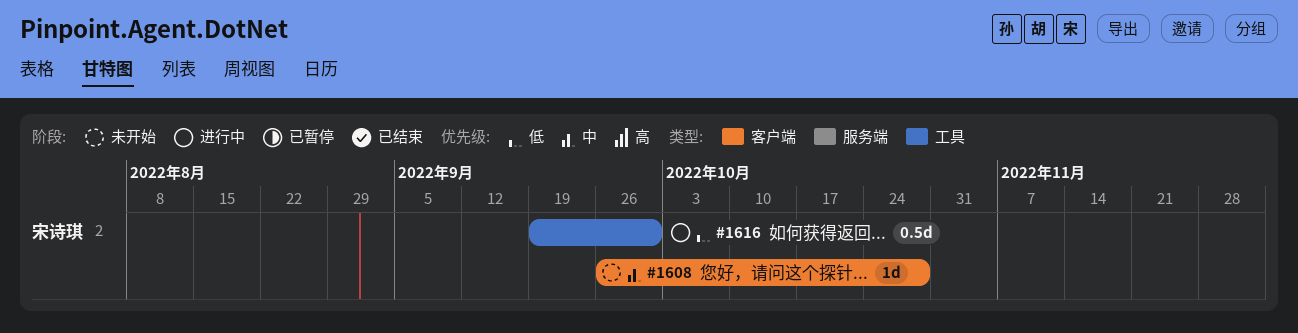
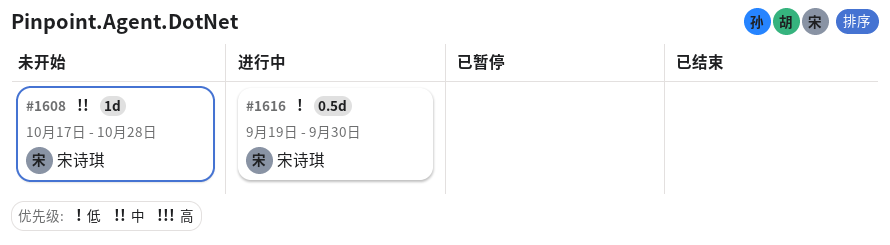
#1608, start: Sep 26 -> Oct 17

